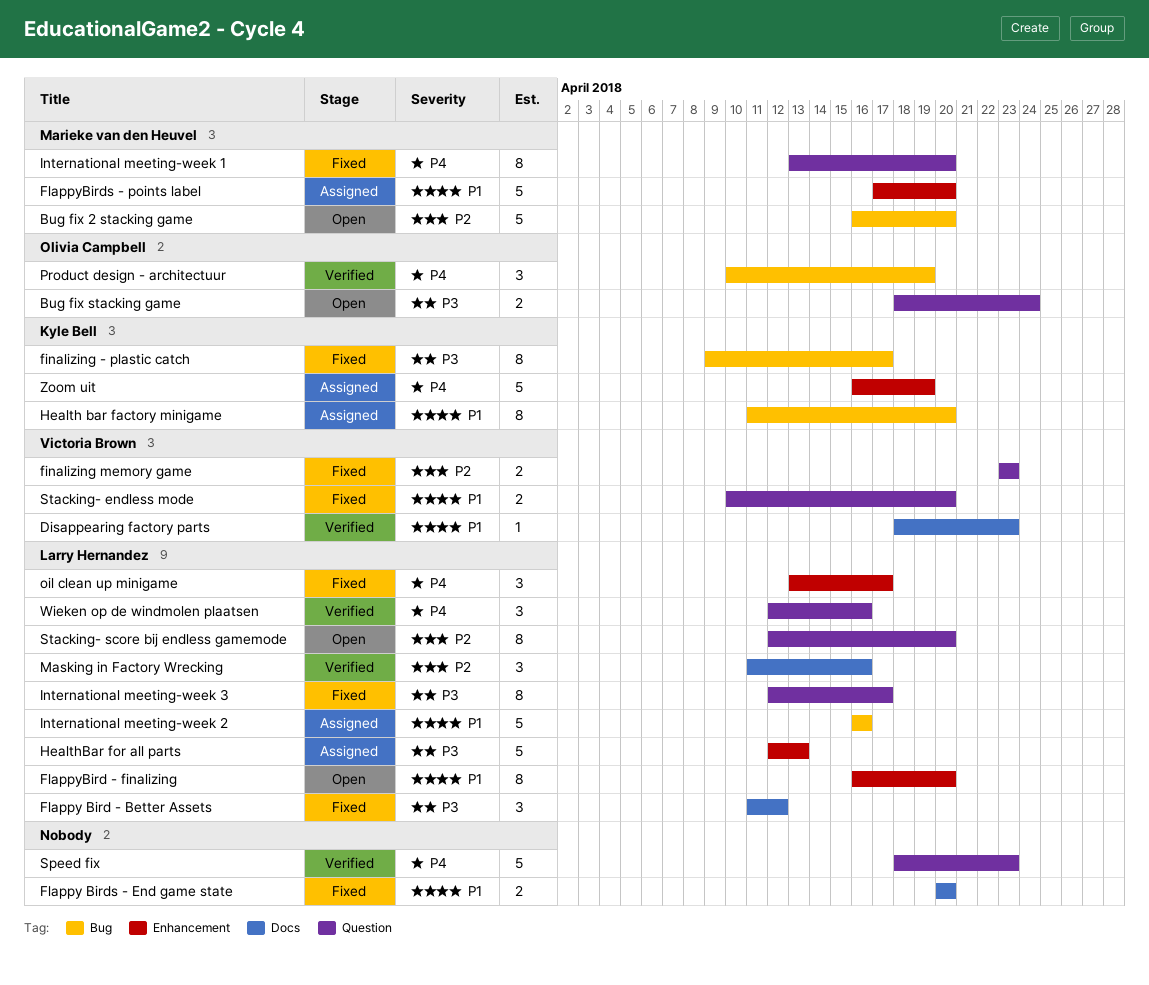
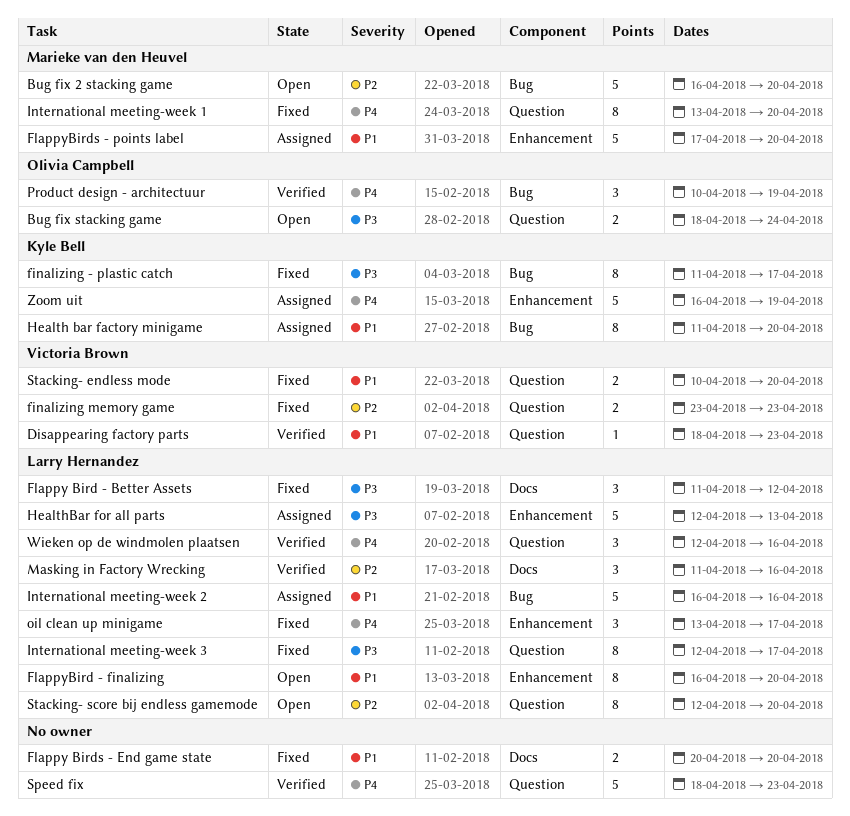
Disappearing factory parts, label: Docs -> Question
finalizing - plastic catch, start: Apr 9 -> Apr 11

